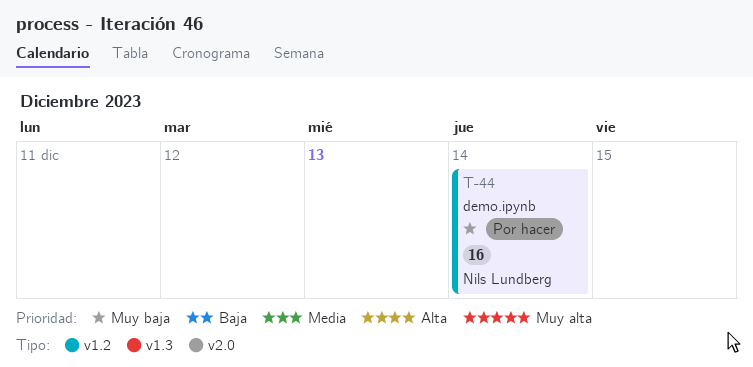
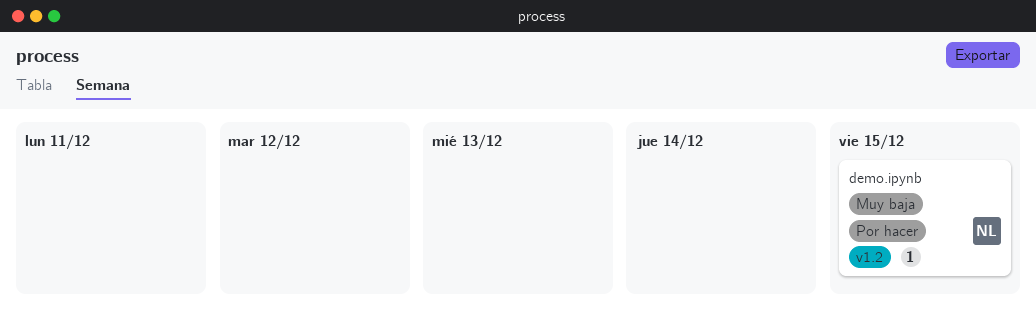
demo.ipynb, estimate: 16 -> 1
demo.ipynb, due: Dec 14 -> Dec 15

